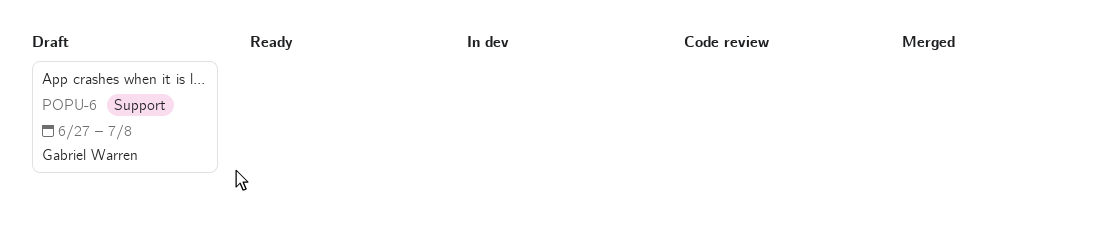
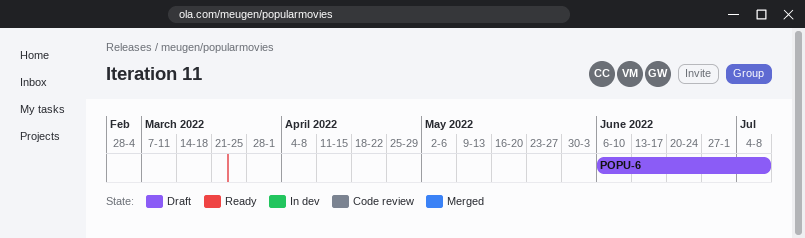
POPU-6, start: Jun 27 -> Jun 6

